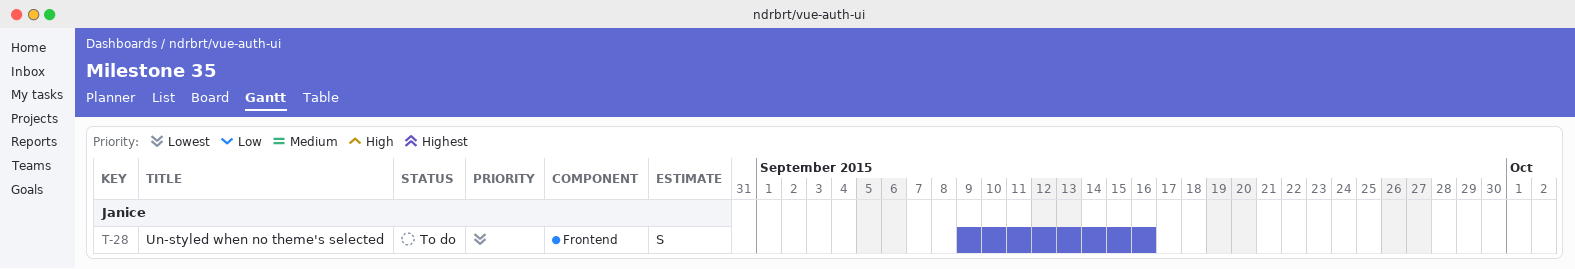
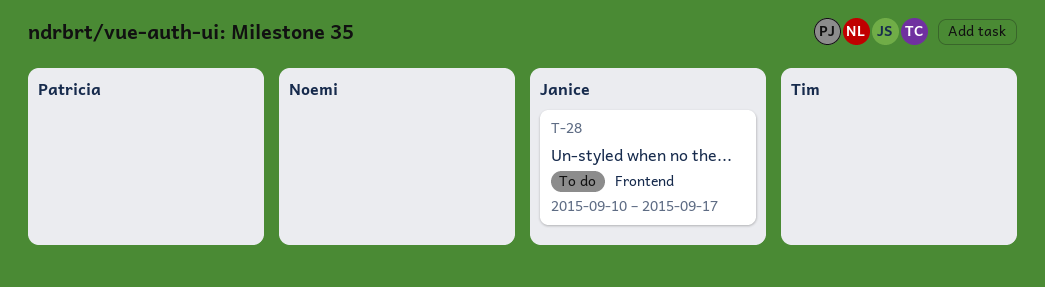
T-28, start: Sep 9 -> Sep 10
T-28, due: Sep 16 -> Sep 17

